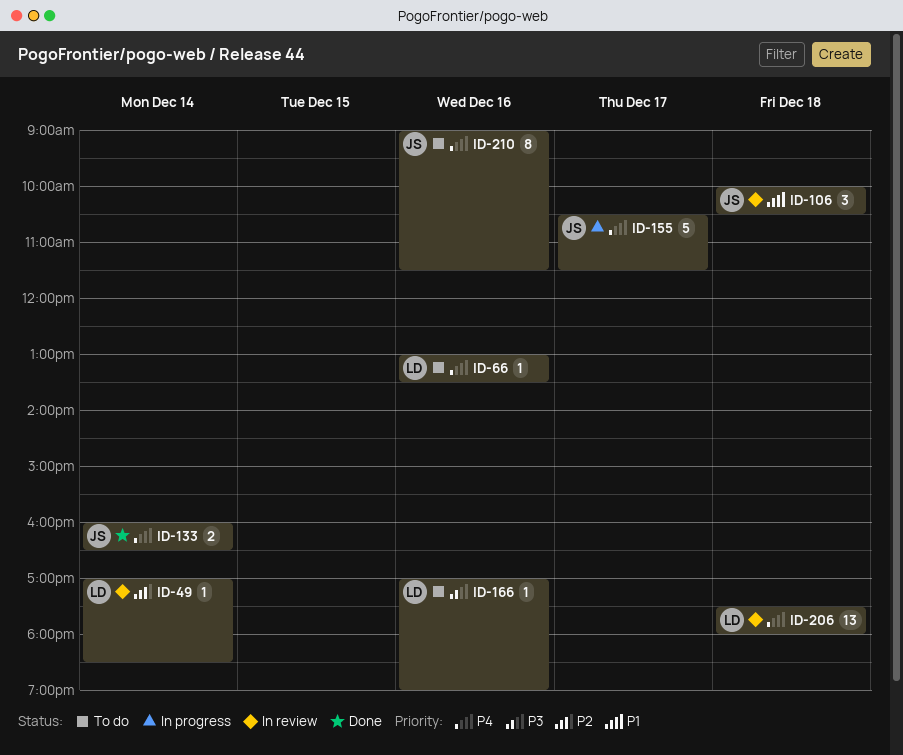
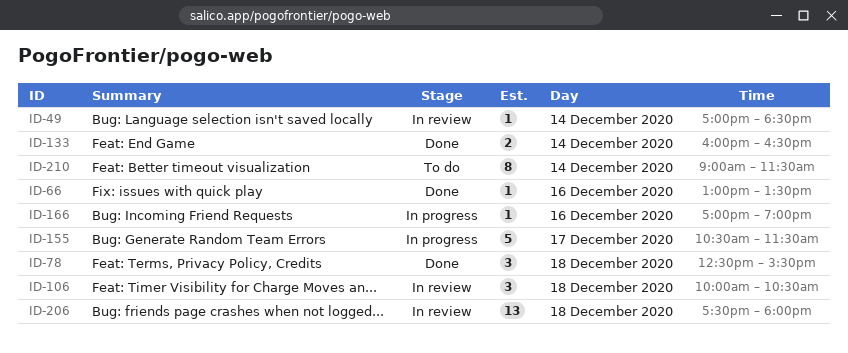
ID-66, status: To do -> Done
ID-78: none -> present
ID-166, status: To do -> In progress
ID-210, day: Dec 16 -> Dec 14

